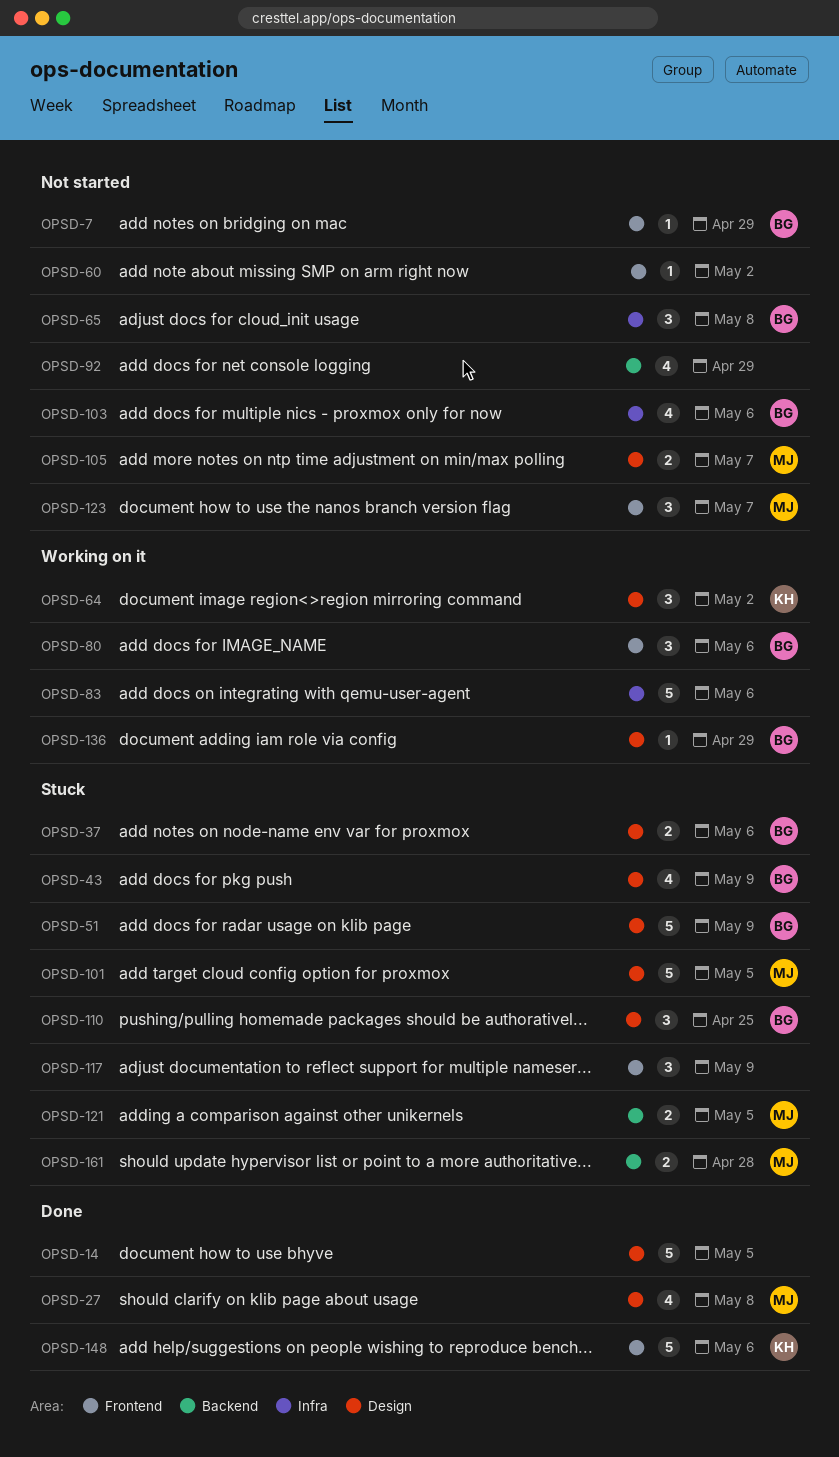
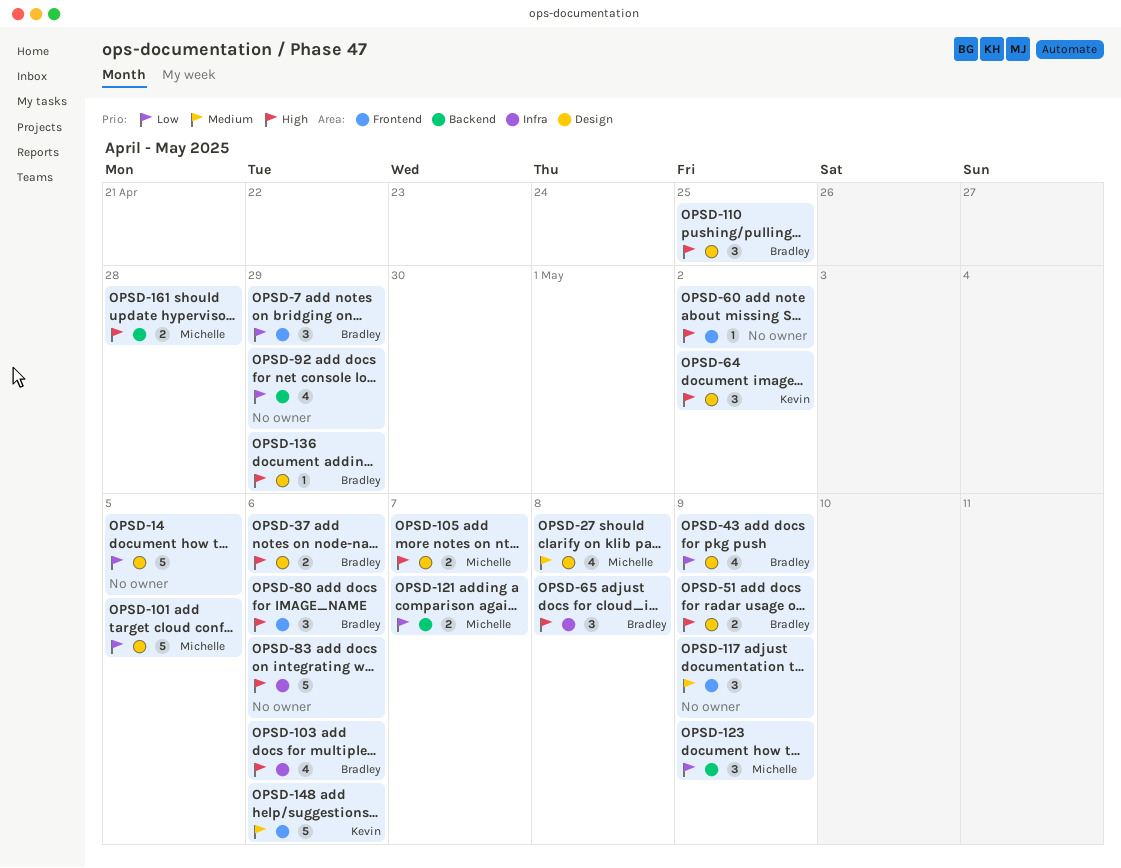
OPSD-7, estimate: 1 -> 3
OPSD-51, estimate: 5 -> 2
OPSD-121, due: May 5 -> May 7
OPSD-123, label: Frontend -> Backend
OPSD-123, due: May 7 -> May 9

